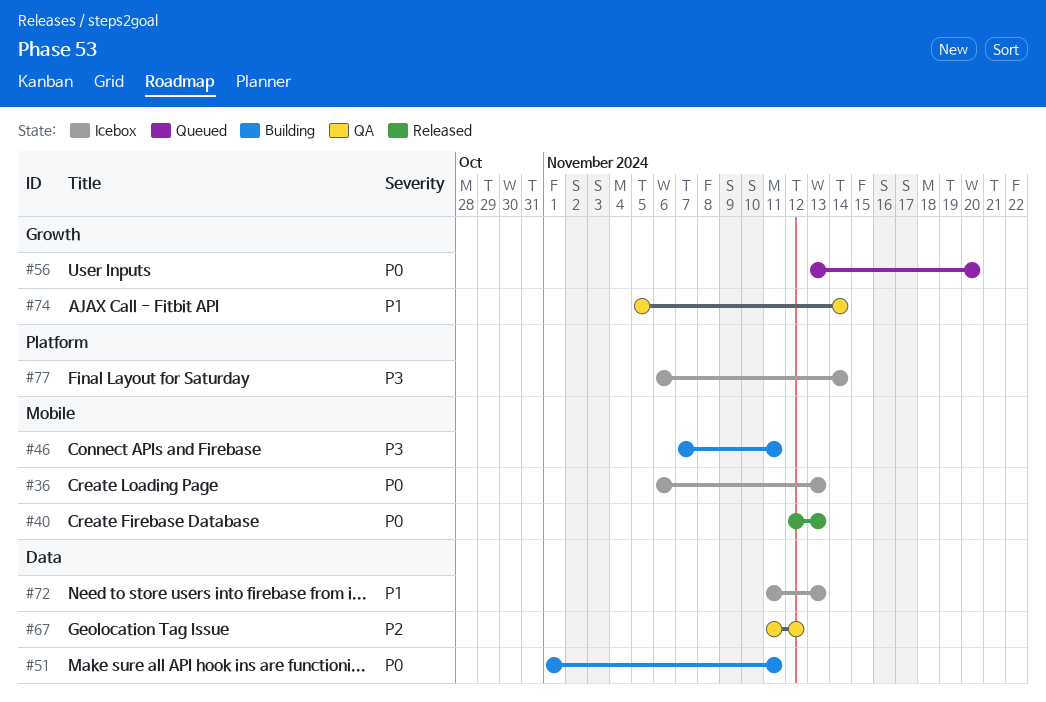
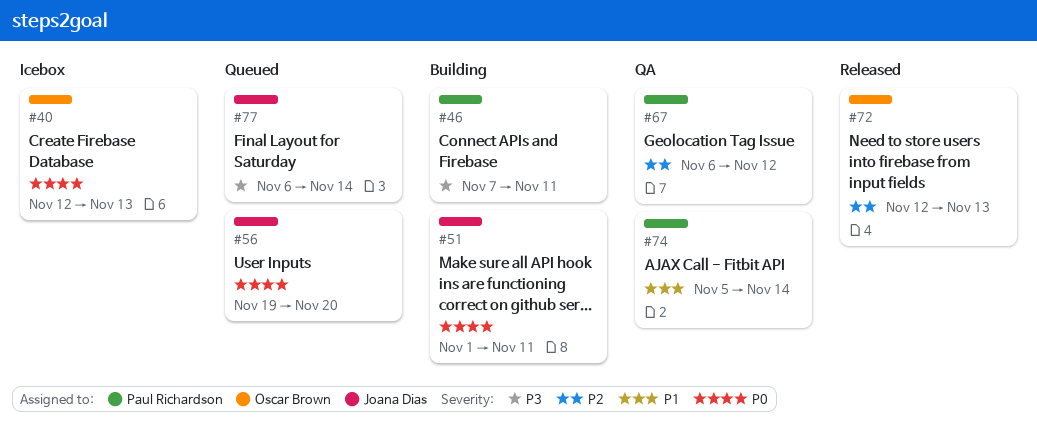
#36: present -> none
#40, status: Released -> Icebox
#56, start: Nov 13 -> Nov 19
#67, start: Nov 11 -> Nov 6
#72, status: Icebox -> Released
#72, priority: P1 -> P2
#72, start: Nov 11 -> Nov 12
#77, status: Icebox -> Queued

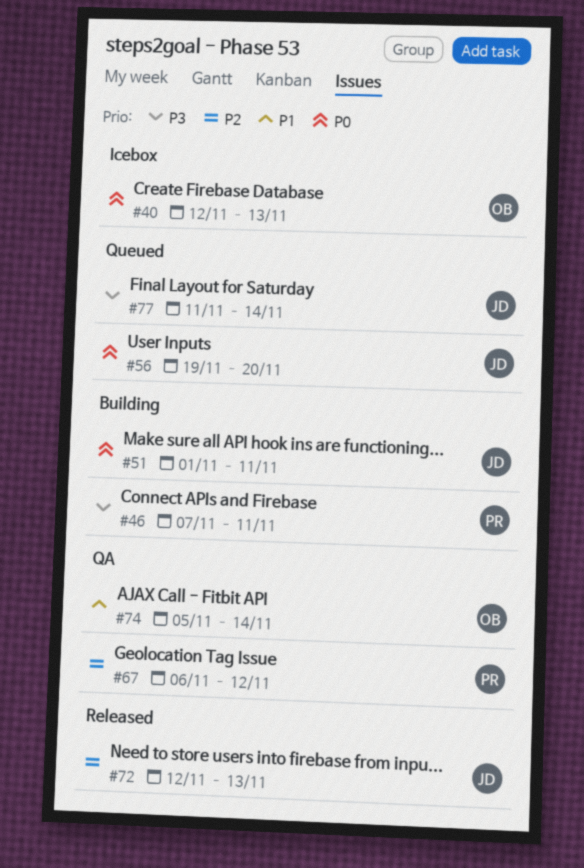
#72, owner: Oscar Brown -> Joana Dias
#74, owner: Paul Richardson -> Oscar Brown
#77, start: Nov 6 -> Nov 11

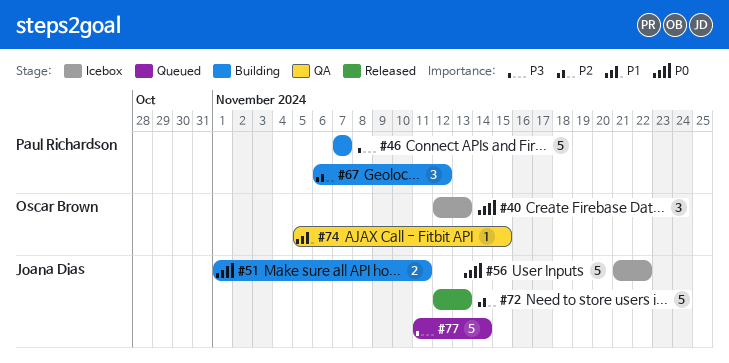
#46, due: Nov 11 -> Nov 7
#56, status: Queued -> Icebox
#56, start: Nov 19 -> Nov 21
#56, due: Nov 20 -> Nov 22
#67, status: QA -> Building
#74, due: Nov 14 -> Nov 15

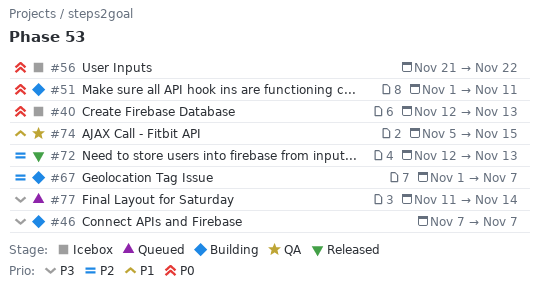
#67, start: Nov 6 -> Nov 1
#67, due: Nov 12 -> Nov 7

